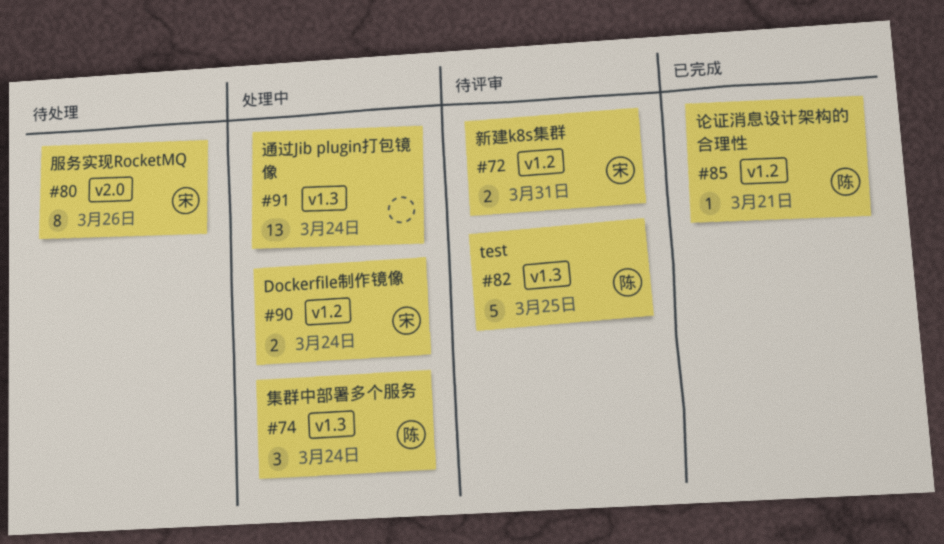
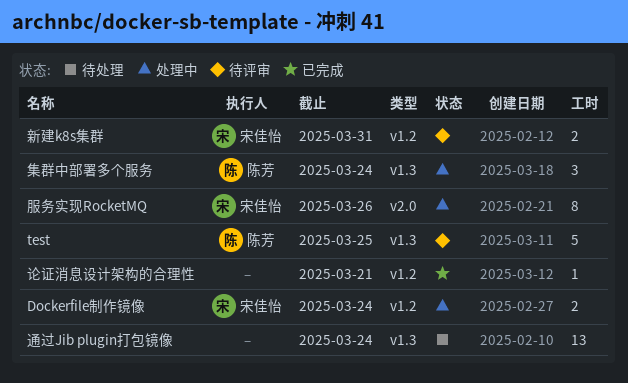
服务实现RocketMQ, status: 待处理 -> 处理中
论证消息设计架构的合理性, owner: 陈芳 -> none
通过Jib plugin打包镜像, status: 处理中 -> 待处理

